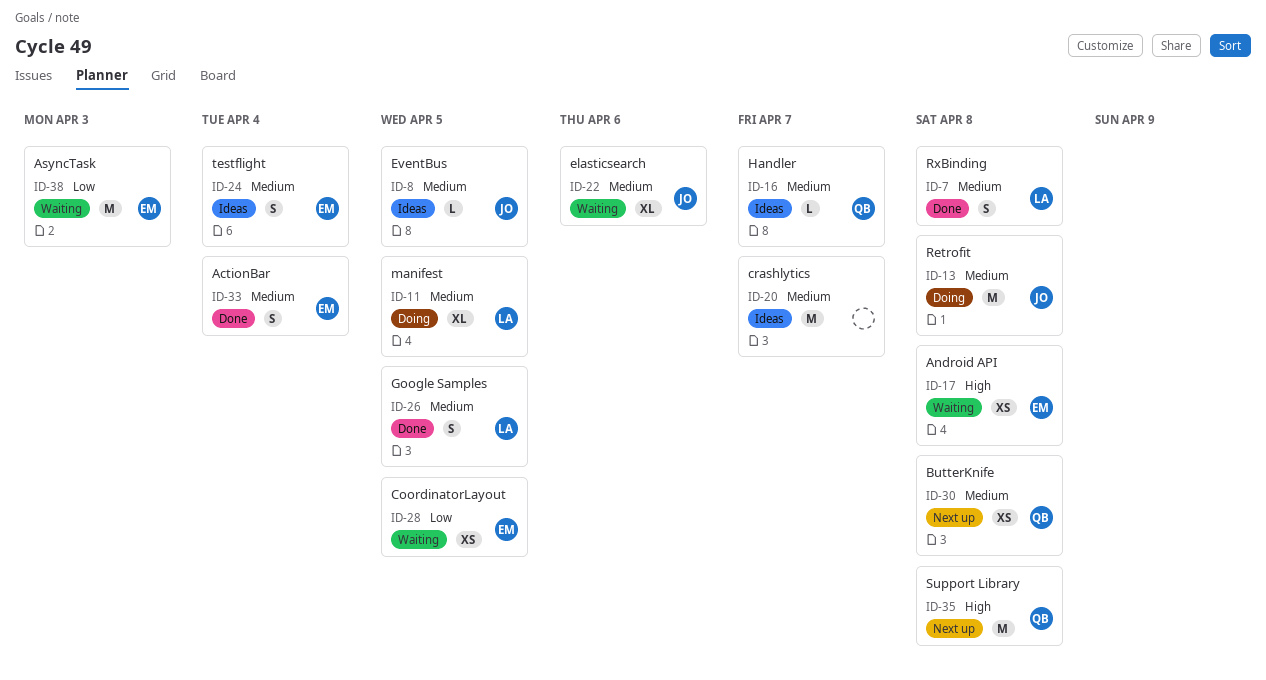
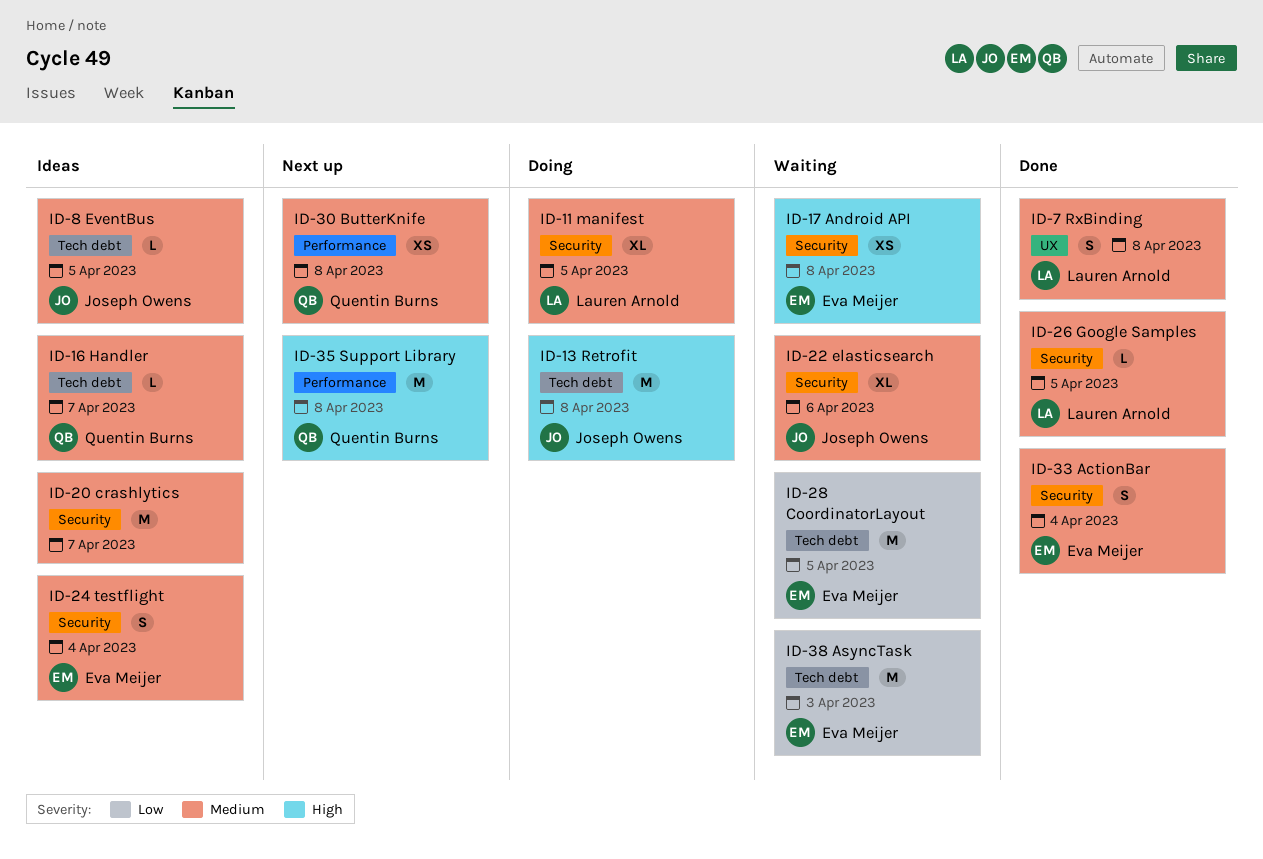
ID-13, priority: Medium -> High
ID-26, estimate: S -> L
ID-28, estimate: XS -> M

